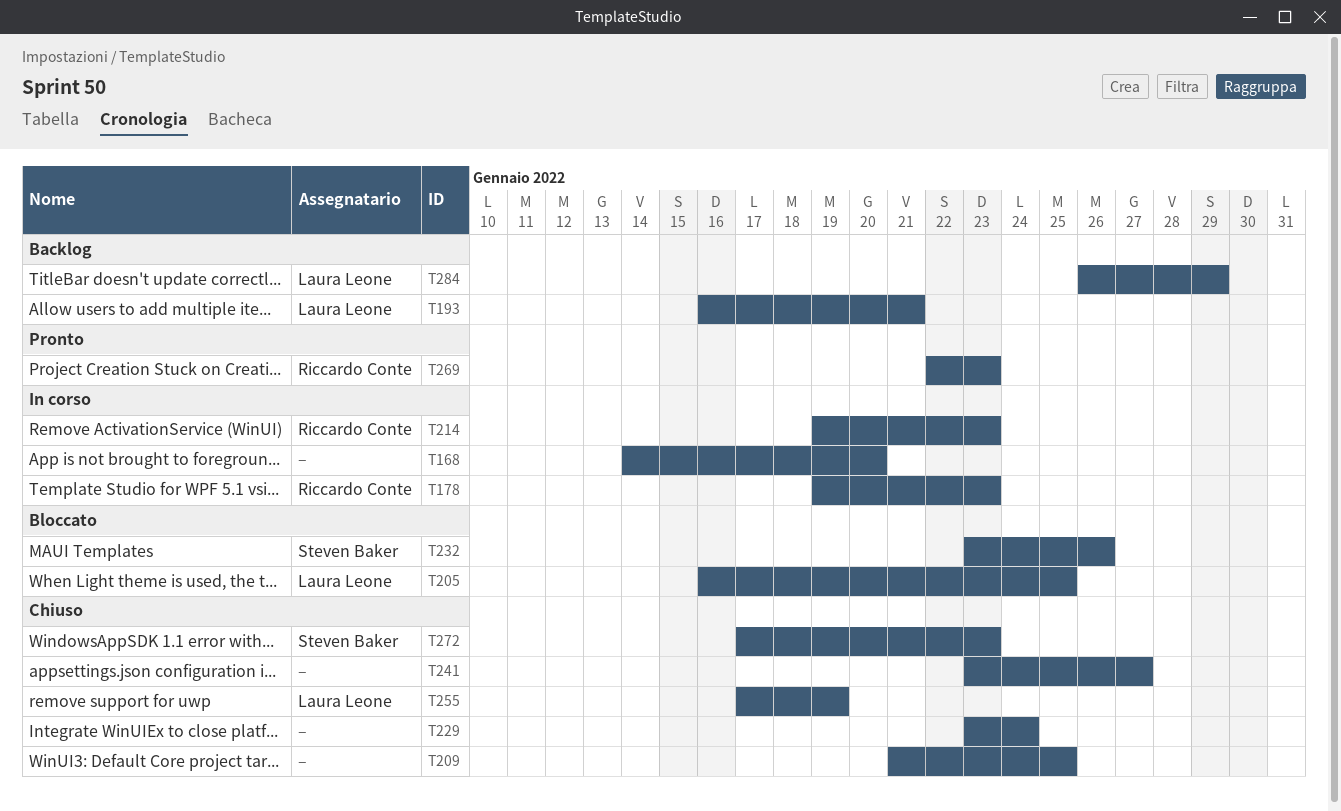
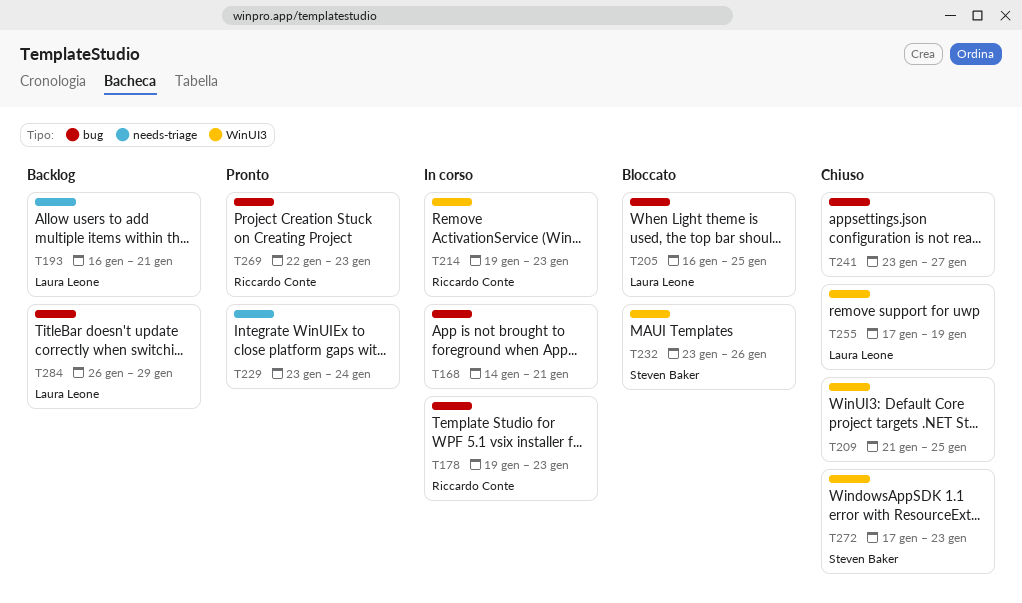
T168, due: Jan 20 -> Jan 21
T229, status: Chiuso -> Pronto

